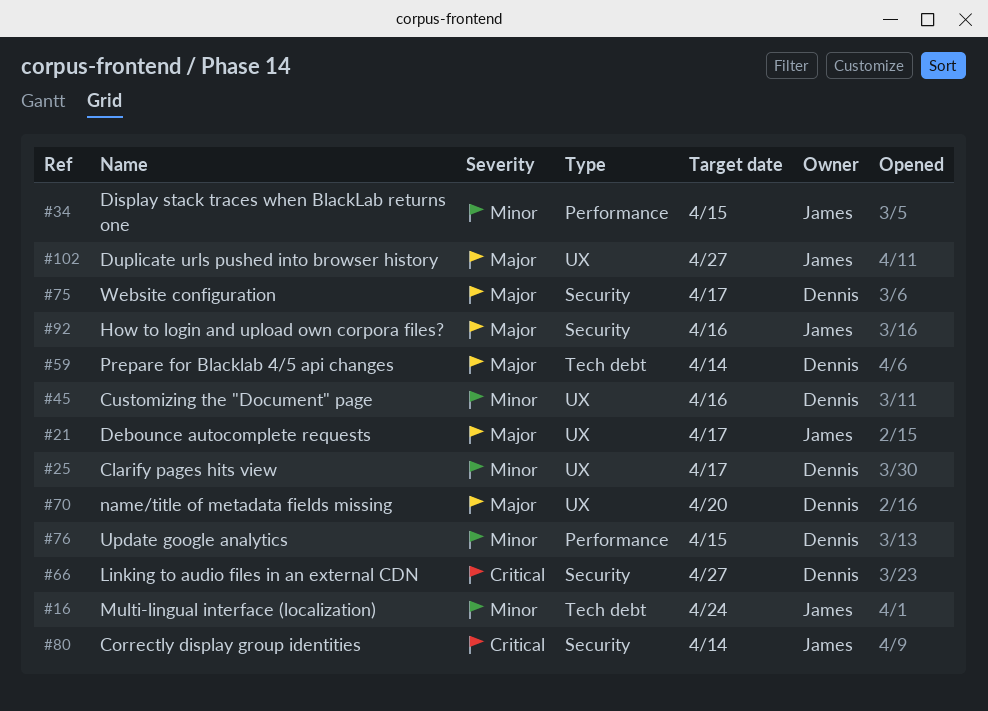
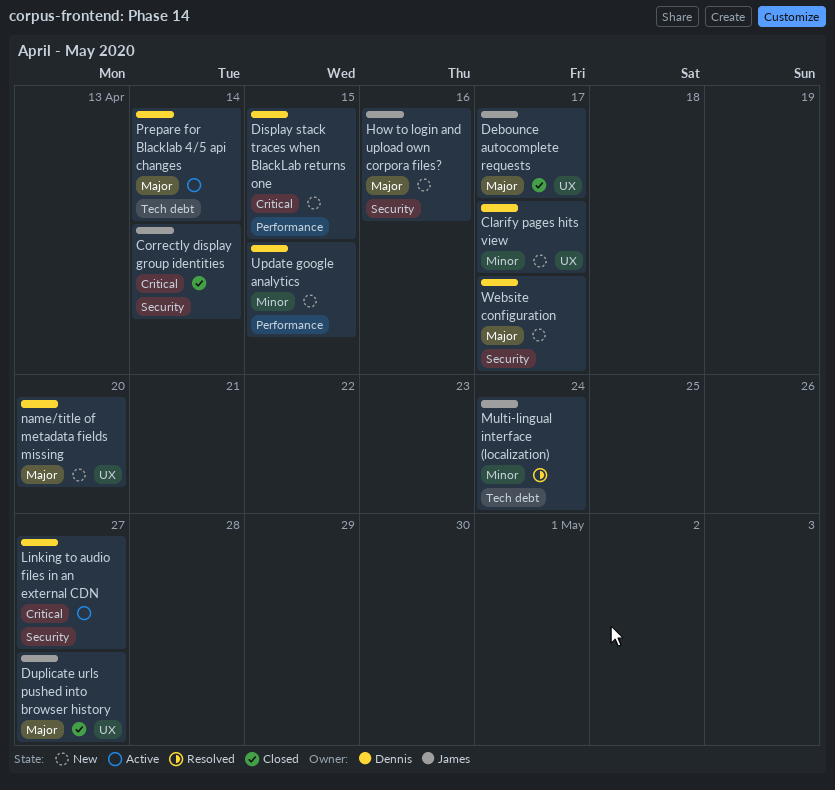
Customizing the "Document" page: present -> none
Display stack traces when BlackLab returns one, owner: James -> Dennis
Display stack traces when BlackLab returns one, priority: Minor -> Critical

